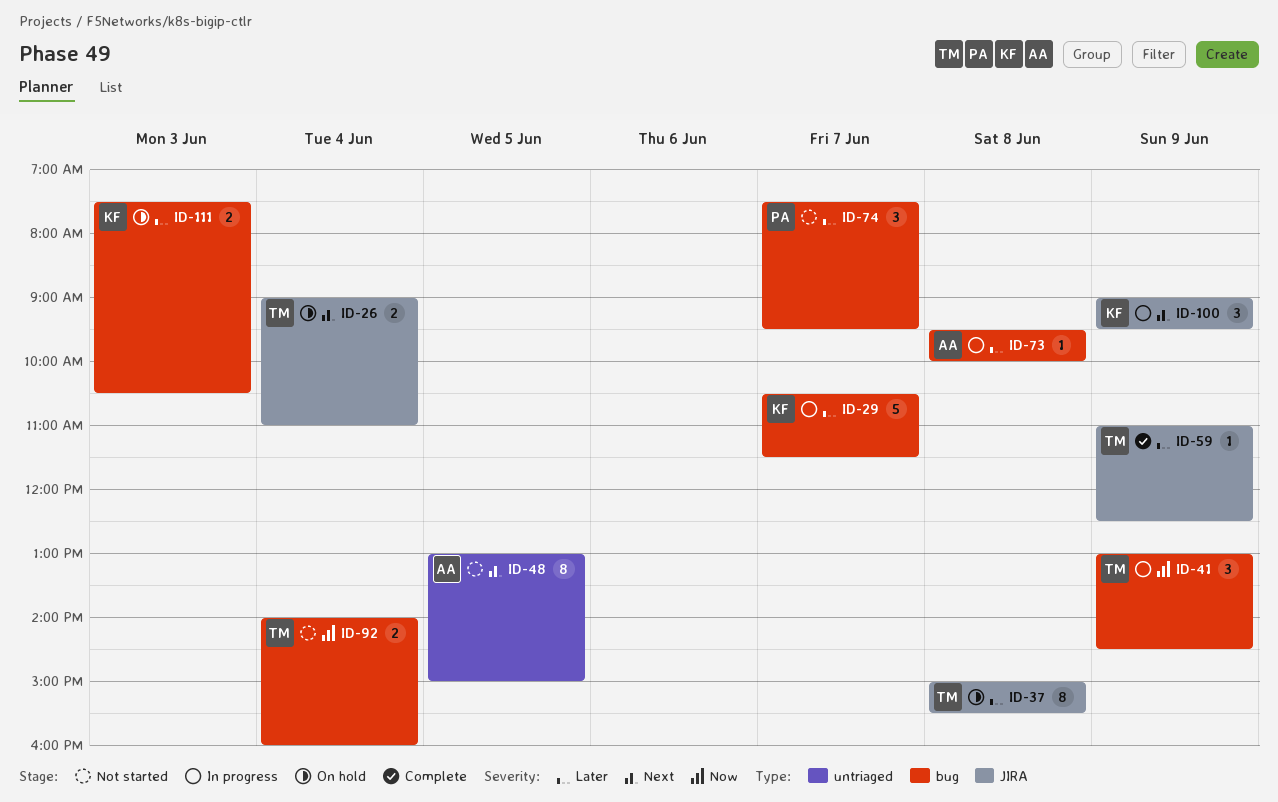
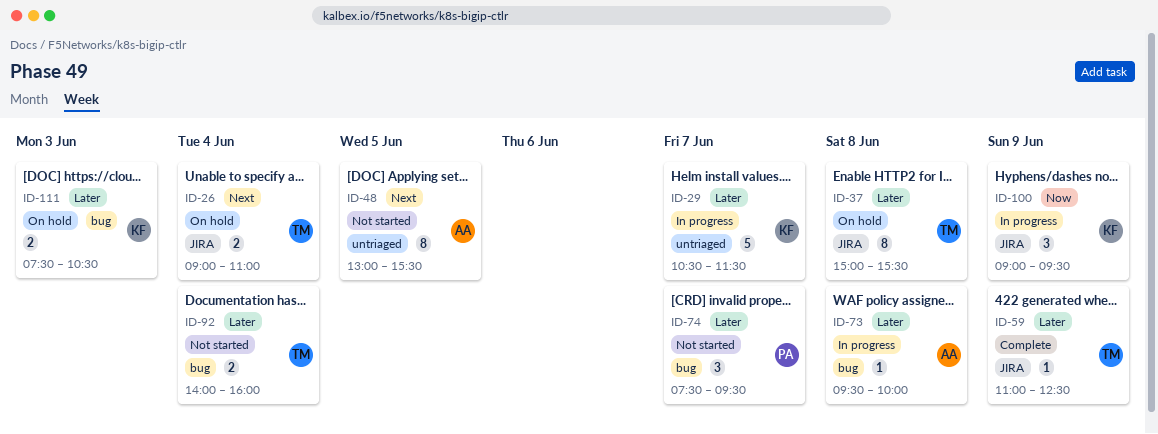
ID-29, label: bug -> untriaged
ID-41: present -> none
ID-48, ends: 15:00 -> 15:30
ID-92, priority: Now -> Later
ID-100, priority: Next -> Now

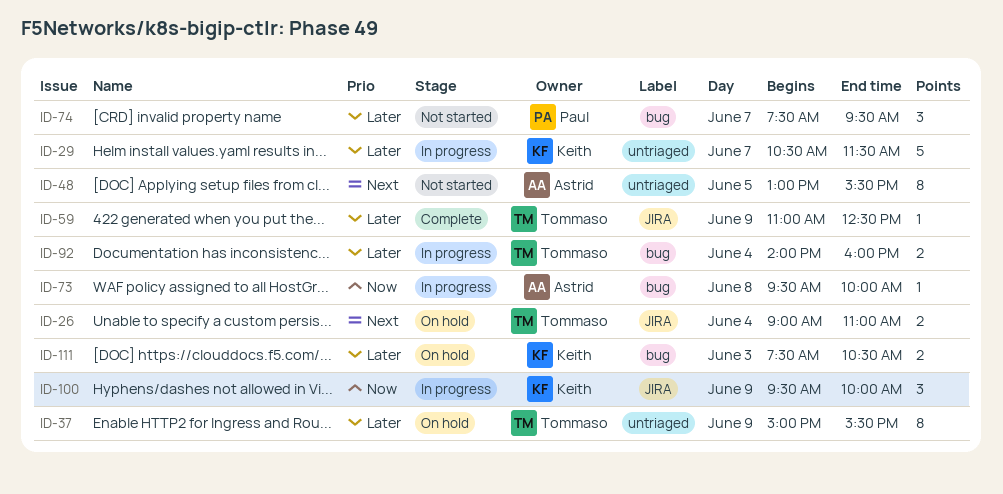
ID-37, label: JIRA -> untriaged
ID-37, day: Jun 8 -> Jun 9
ID-73, priority: Later -> Now
ID-92, status: Not started -> In progress
ID-100, begins: 09:00 -> 09:30
ID-100, ends: 09:30 -> 10:00

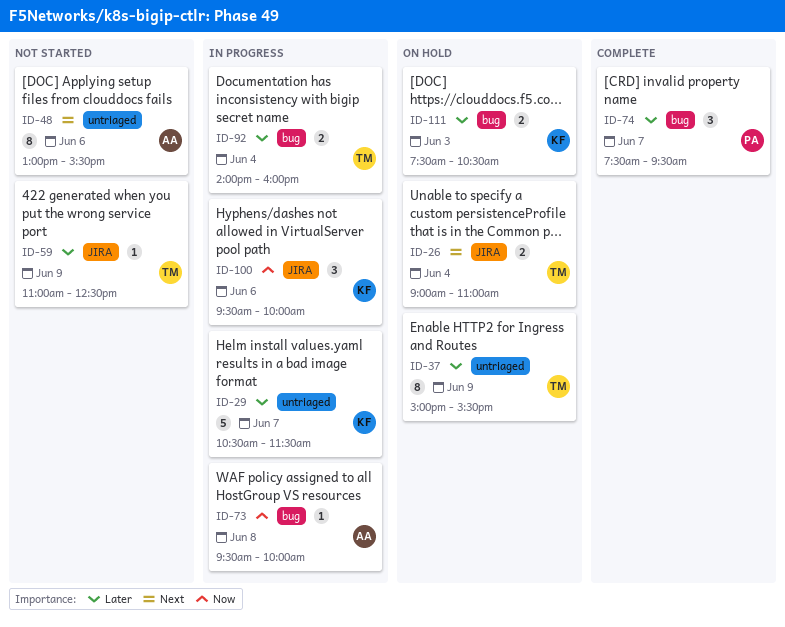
ID-48, day: Jun 5 -> Jun 6
ID-59, status: Complete -> Not started
ID-74, status: Not started -> Complete
ID-100, day: Jun 9 -> Jun 6

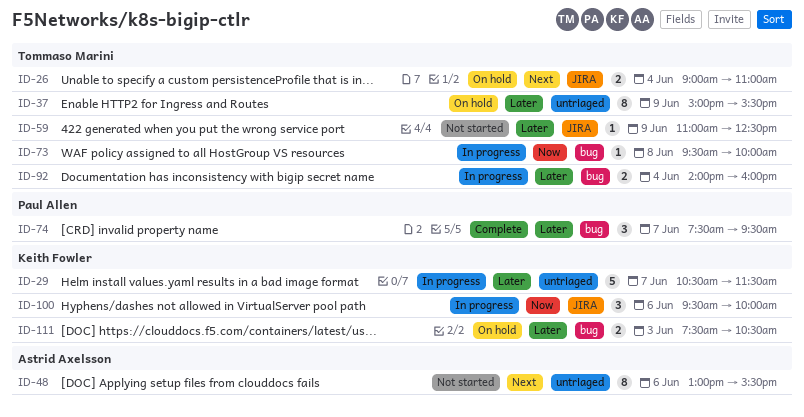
ID-73, owner: Astrid Axelsson -> Tommaso Marini

